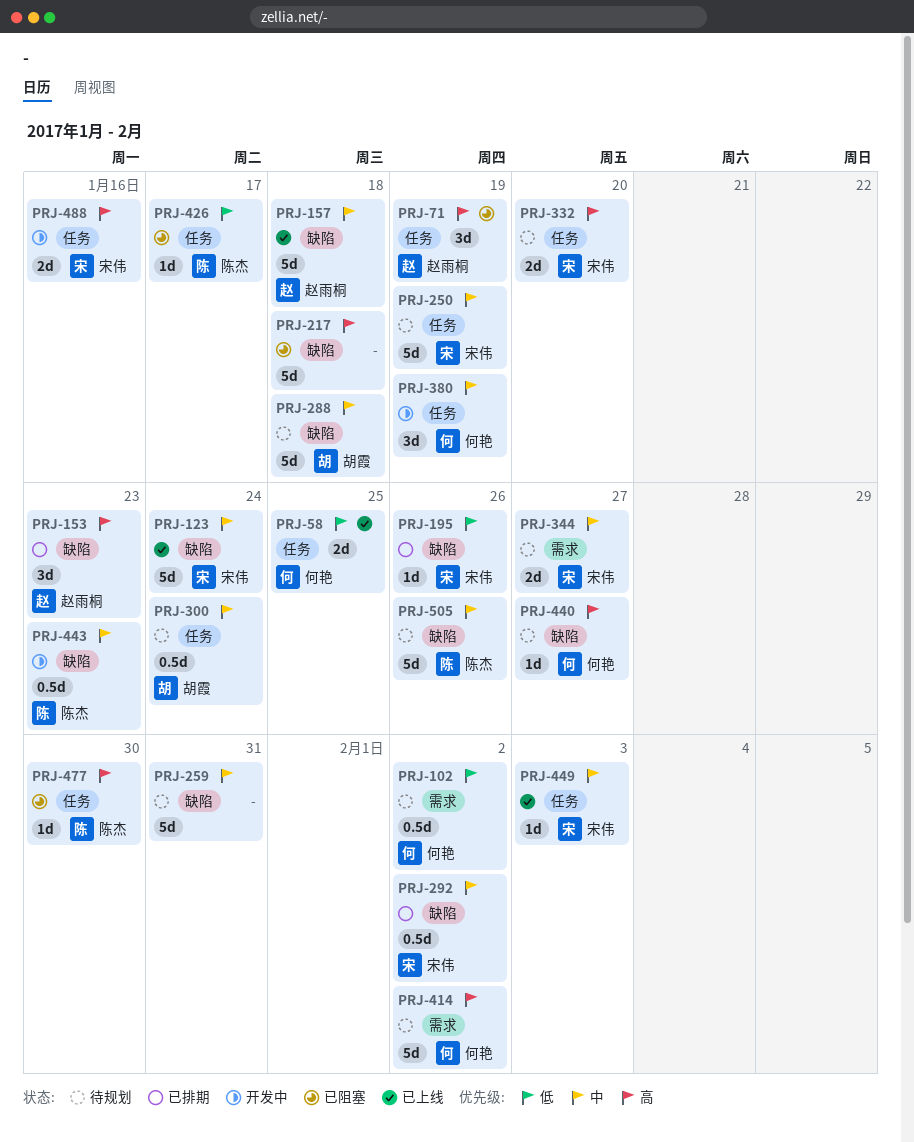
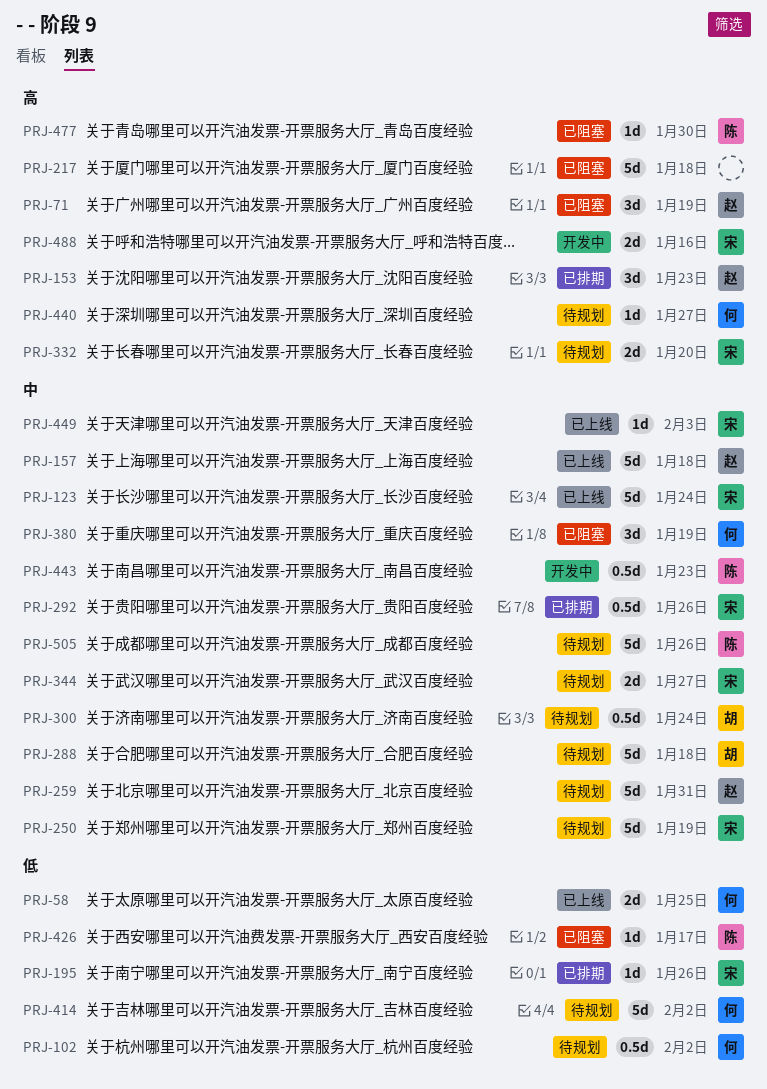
PRJ-259, owner: none -> 赵雨桐
PRJ-292, due: Feb 2 -> Jan 26
PRJ-380, status: 开发中 -> 已阻塞
PRJ-414, priority: 高 -> 低

